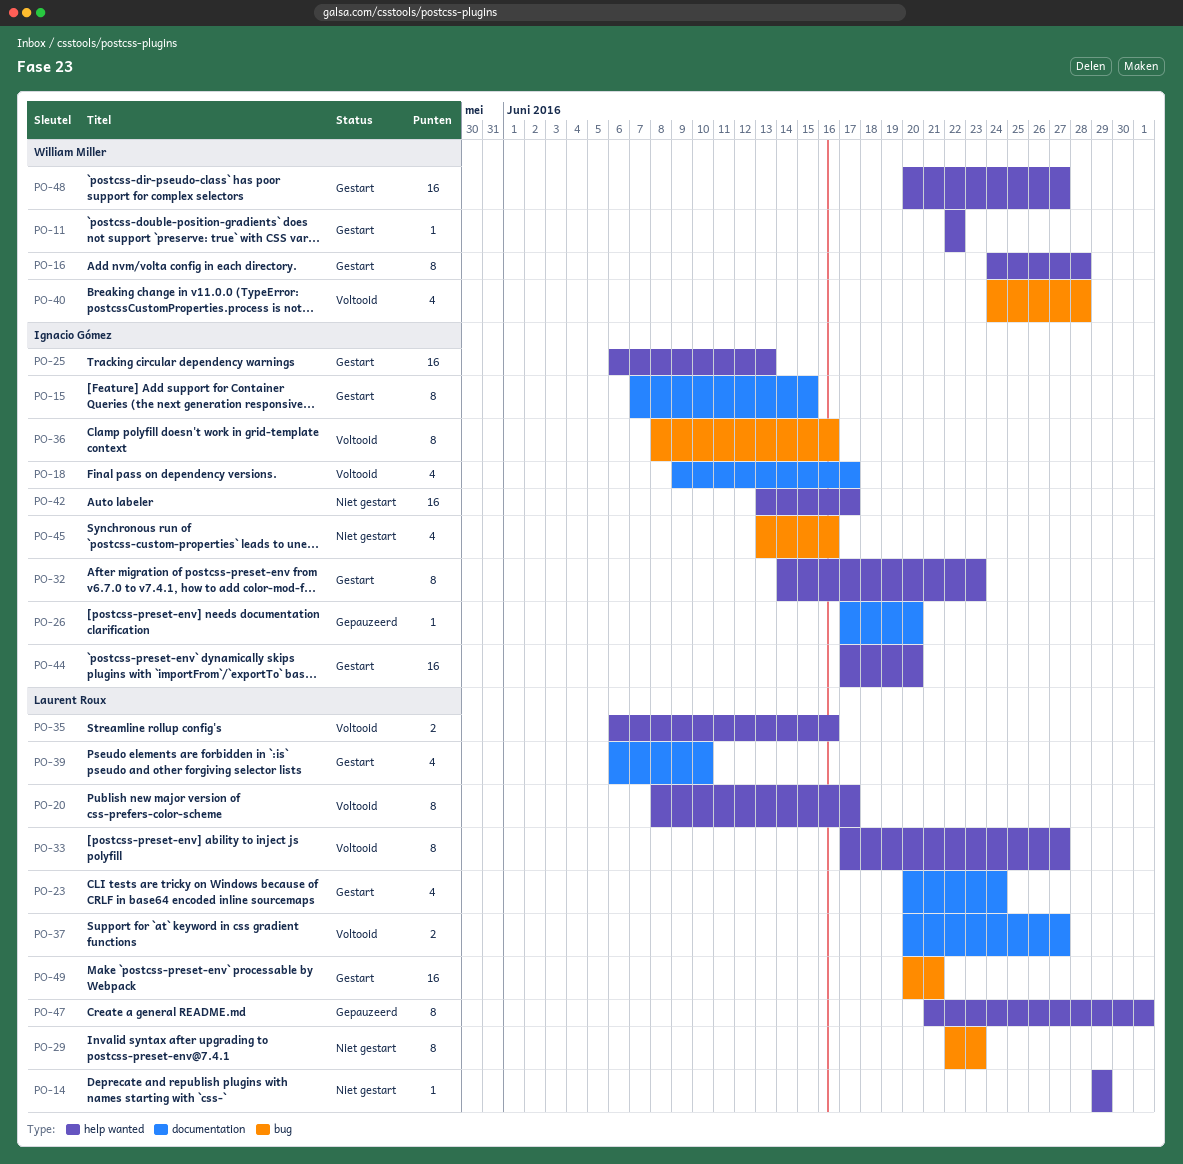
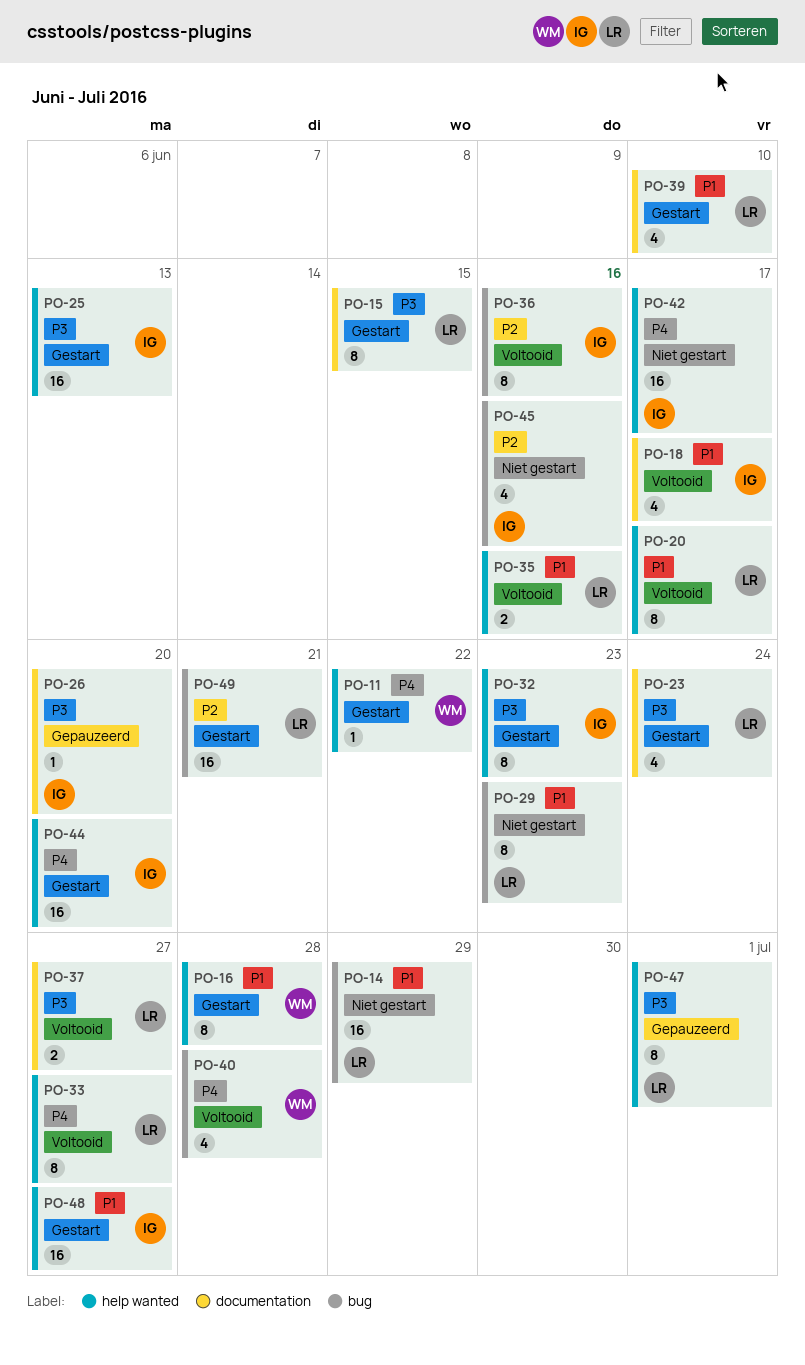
PO-14, label: help wanted -> bug
PO-14, estimate: 1 -> 16
PO-15, owner: Ignacio Gómez -> Laurent Roux
PO-48, owner: William Miller -> Ignacio Gómez

